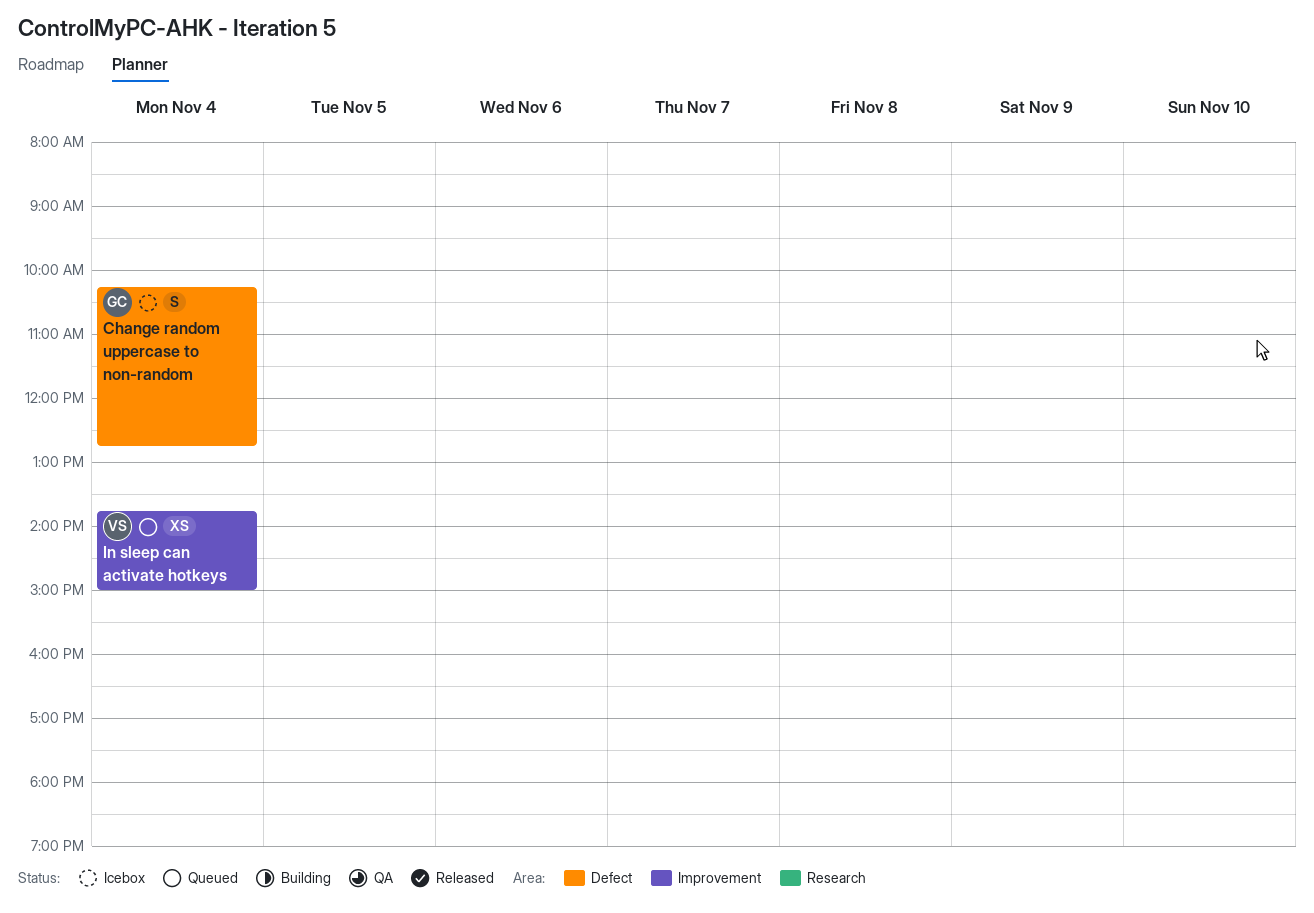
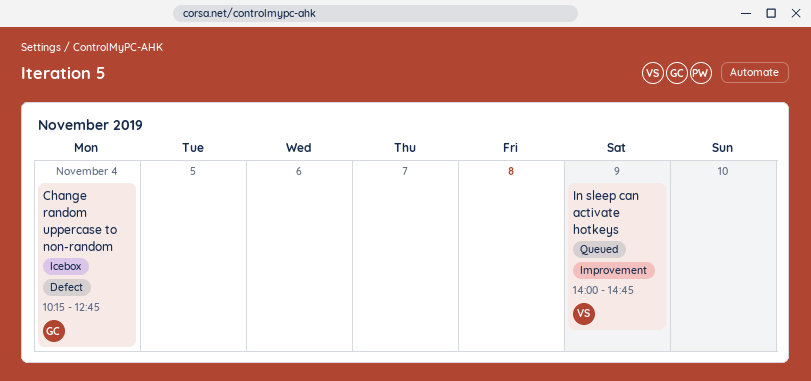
In sleep can activate hotkeys, day: Nov 4 -> Nov 9
In sleep can activate hotkeys, begins: 13:45 -> 14:00
In sleep can activate hotkeys, ends: 15:00 -> 14:45

